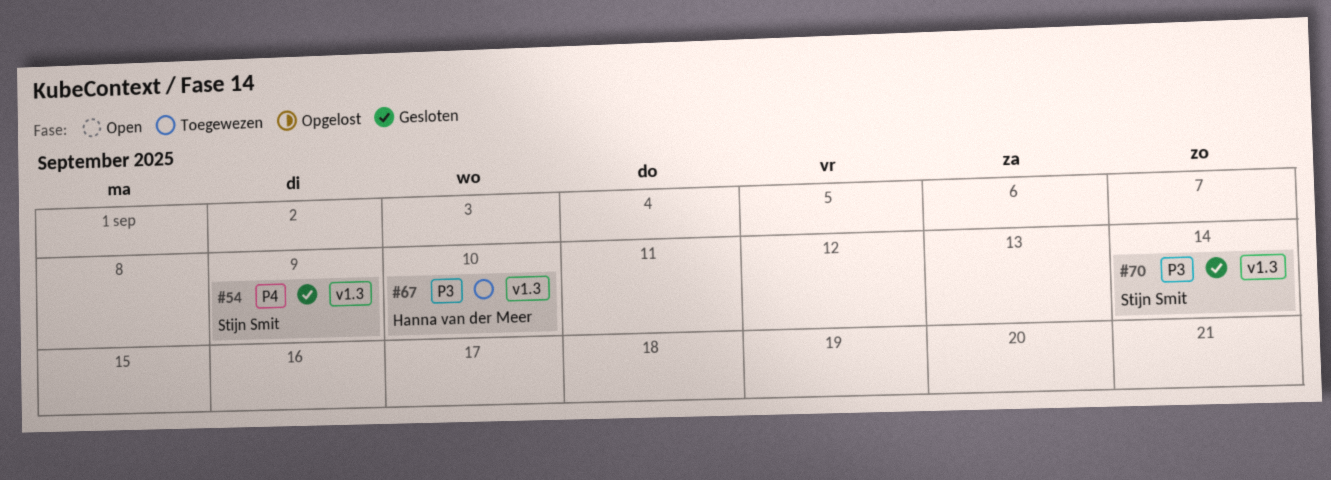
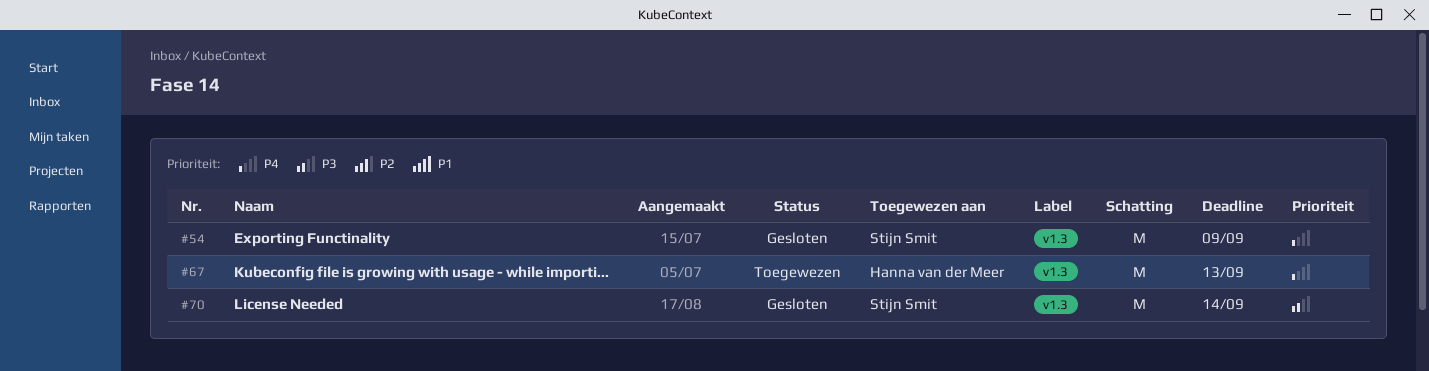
#67, priority: P3 -> P4
#67, due: Sep 10 -> Sep 13

